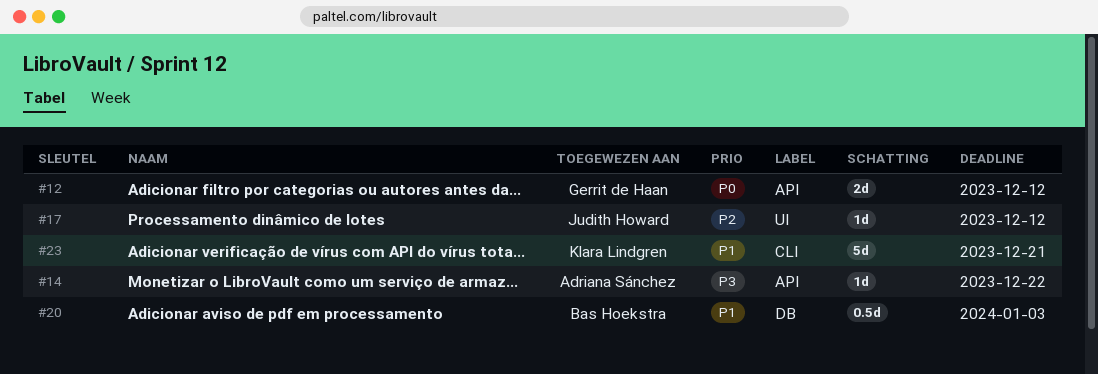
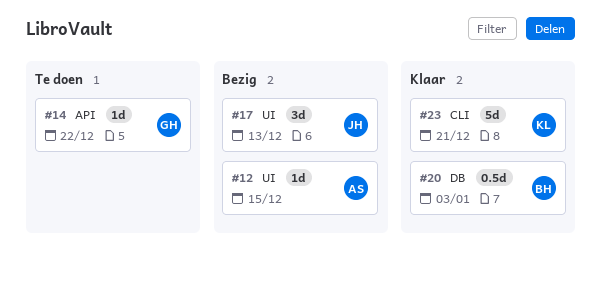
#12, owner: Gerrit de Haan -> Adriana Sánchez
#12, label: API -> UI
#12, estimate: 2d -> 1d
#12, due: Dec 12 -> Dec 15
#14, owner: Adriana Sánchez -> Gerrit de Haan
#17, estimate: 1d -> 3d
#17, due: Dec 12 -> Dec 13

